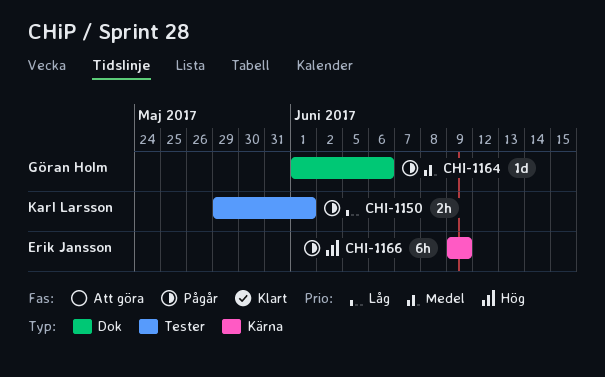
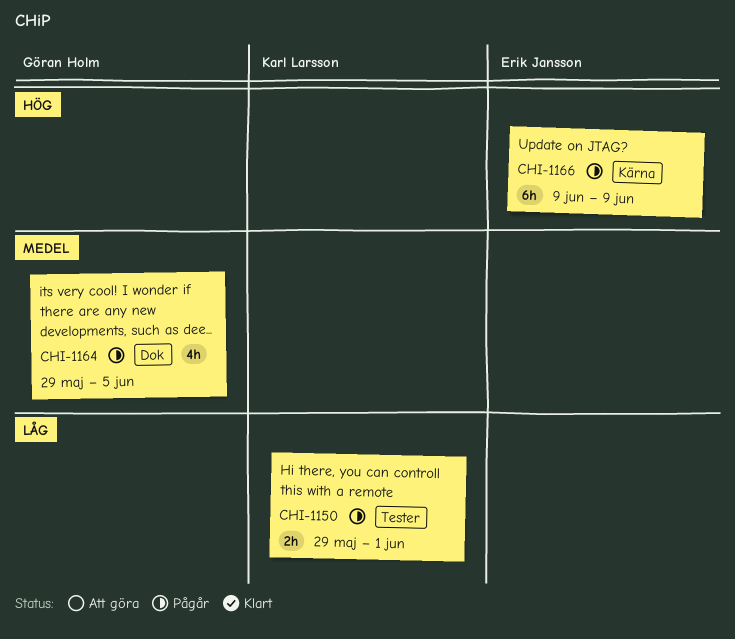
CHI-1164, estimate: 1d -> 4h
CHI-1164, start: Jun 1 -> May 29
CHI-1164, due: Jun 6 -> Jun 5

